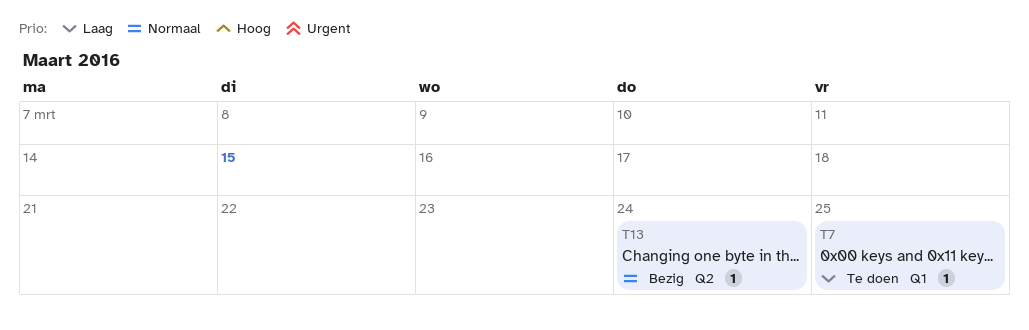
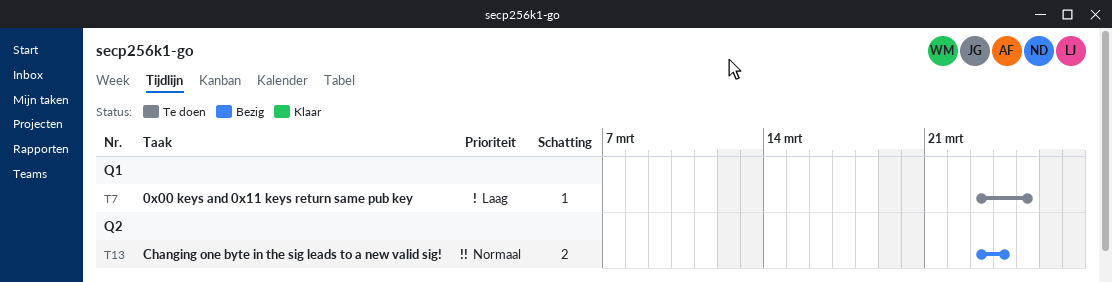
T13, estimate: 1 -> 2

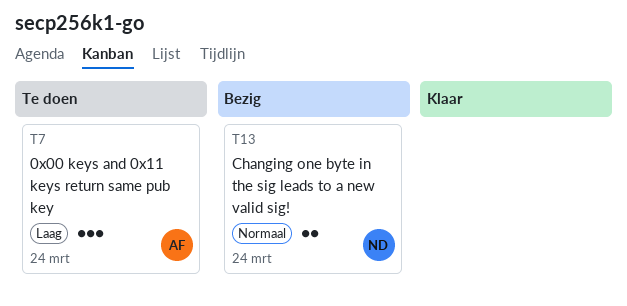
T7, estimate: 1 -> 3
T7, due: Mar 25 -> Mar 24

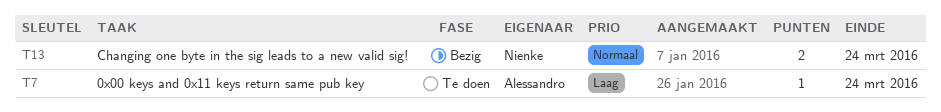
T7, estimate: 3 -> 1

